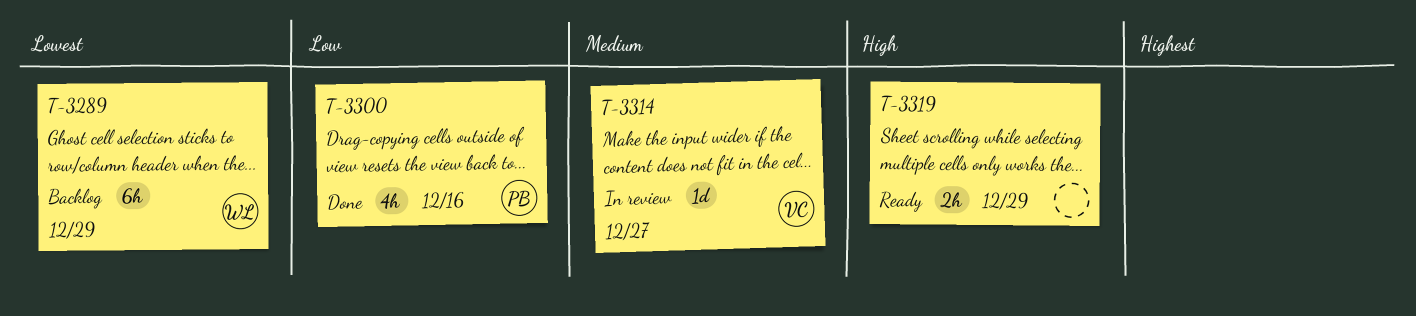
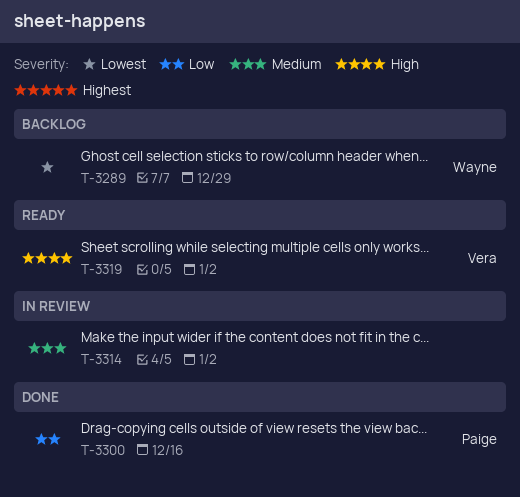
T-3314, owner: Vera -> none
T-3314, due: Dec 27 -> Jan 2
T-3319, owner: none -> Vera
T-3319, due: Dec 29 -> Jan 2

